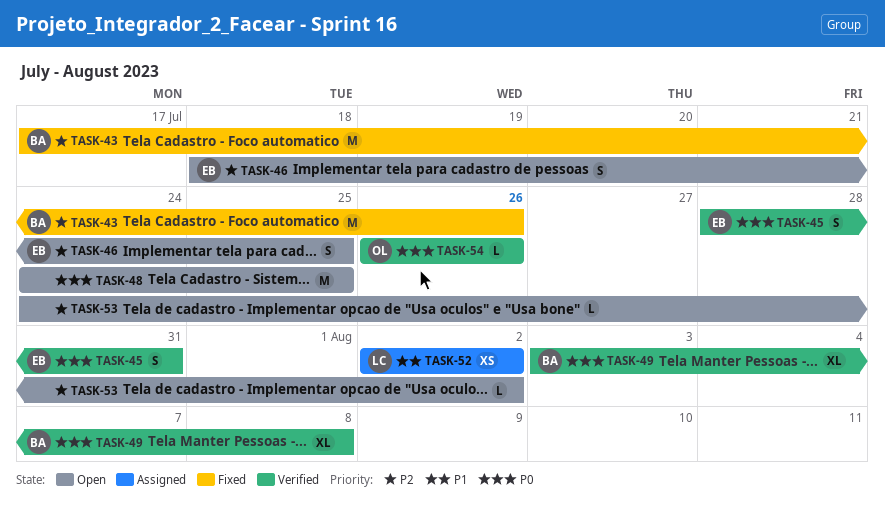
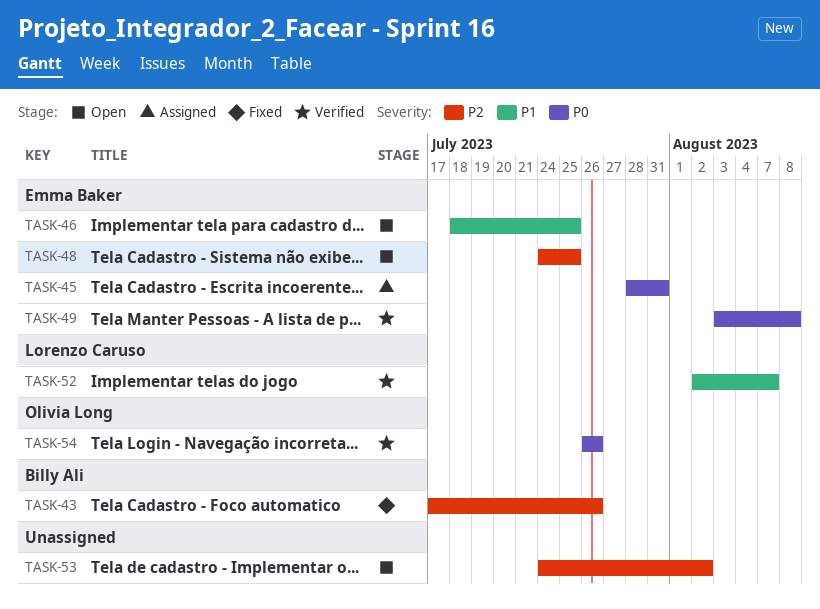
TASK-45, status: Verified -> Assigned
TASK-46, priority: P2 -> P1
TASK-48, owner: none -> Emma Baker
TASK-48, priority: P0 -> P2
TASK-49, owner: Billy Ali -> Emma Baker
TASK-52, status: Assigned -> Verified
TASK-52, due: Aug 2 -> Aug 7

